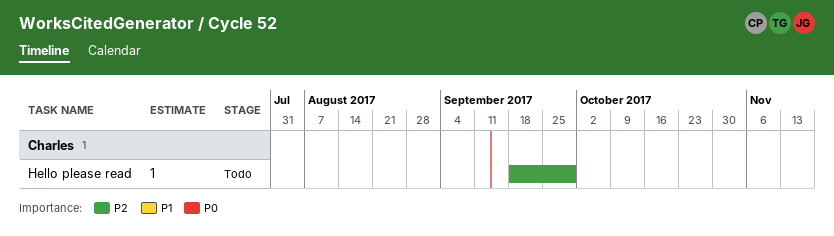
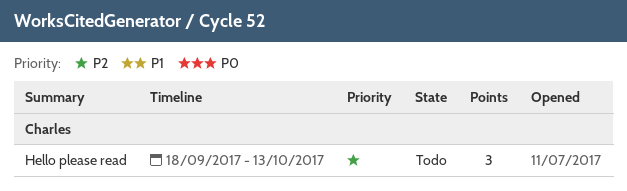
Hello please read, estimate: 1 -> 3
Hello please read, due: Sep 29 -> Oct 13

